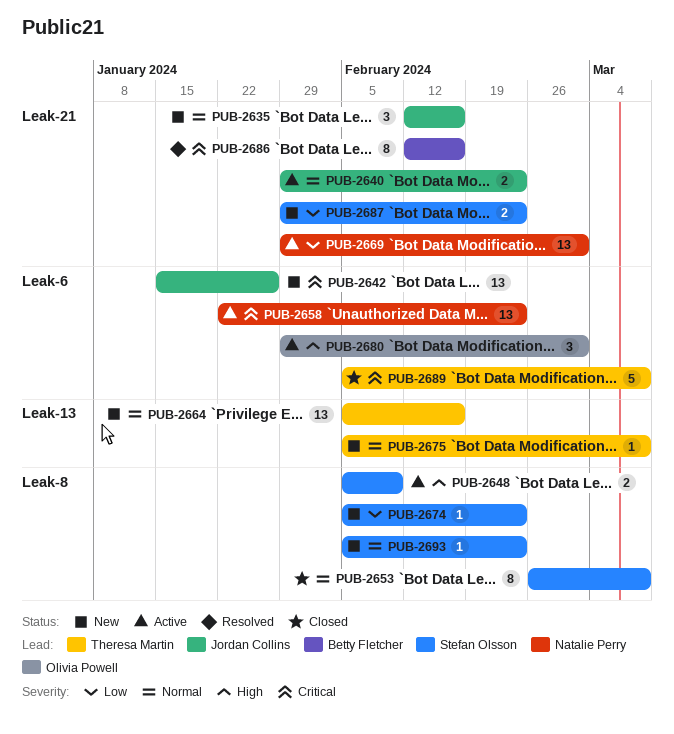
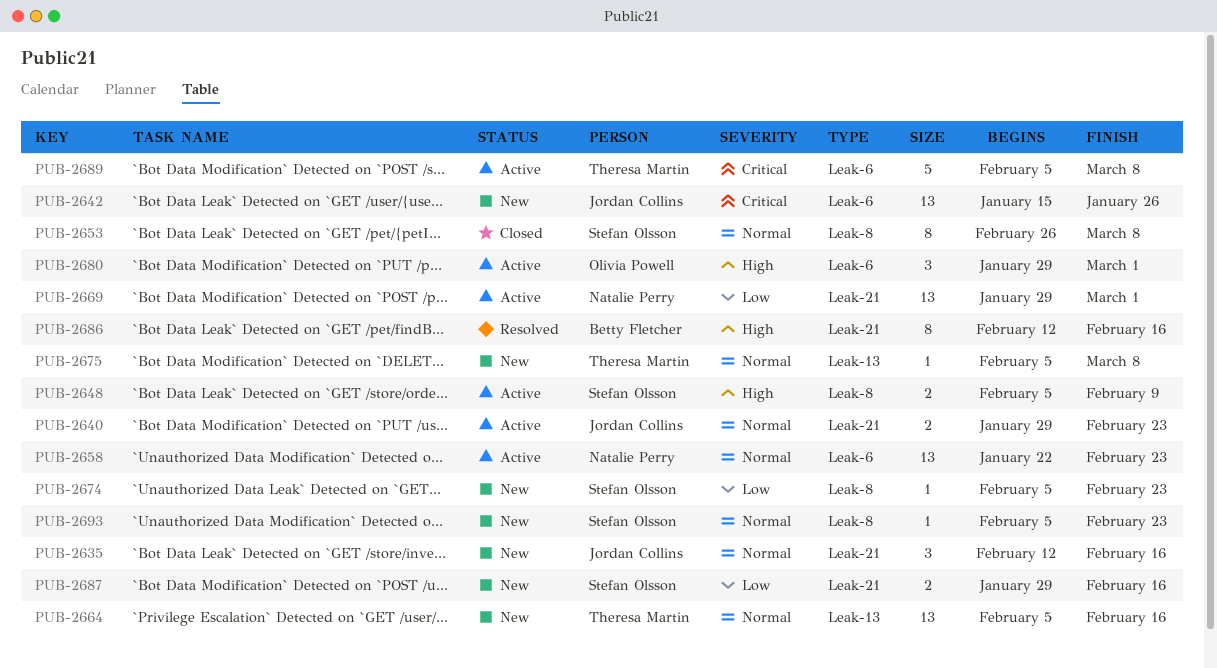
PUB-2658, priority: Critical -> Normal
PUB-2686, priority: Critical -> High
PUB-2687, due: Feb 23 -> Feb 16
PUB-2689, status: Closed -> Active

